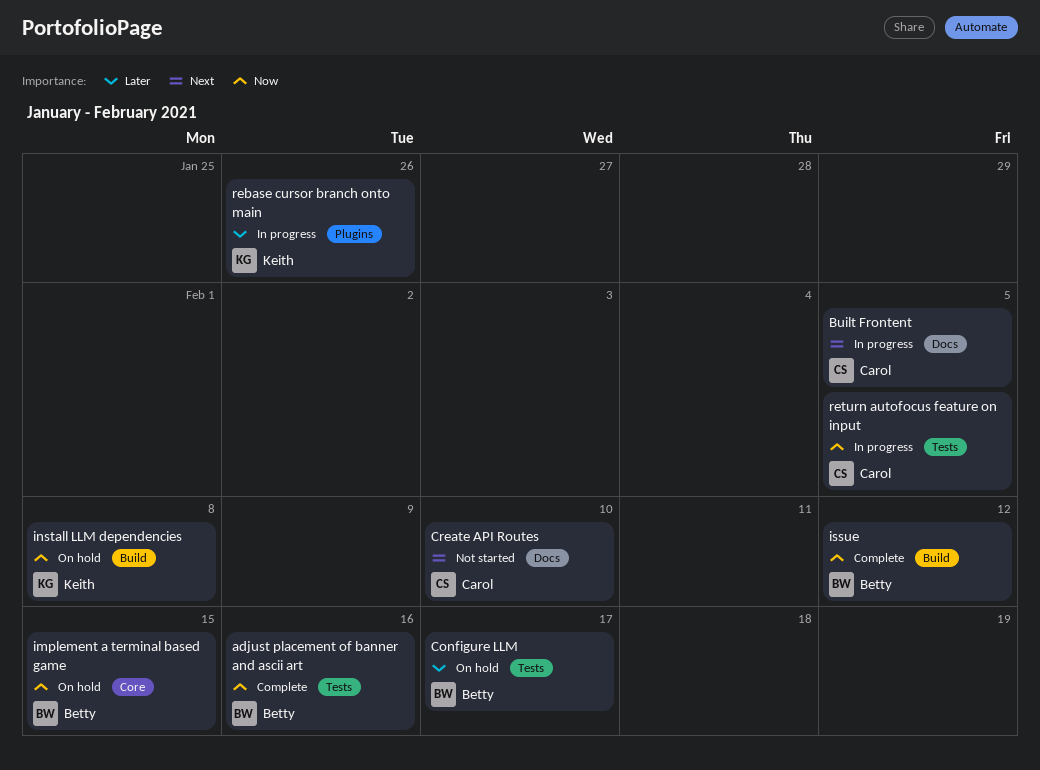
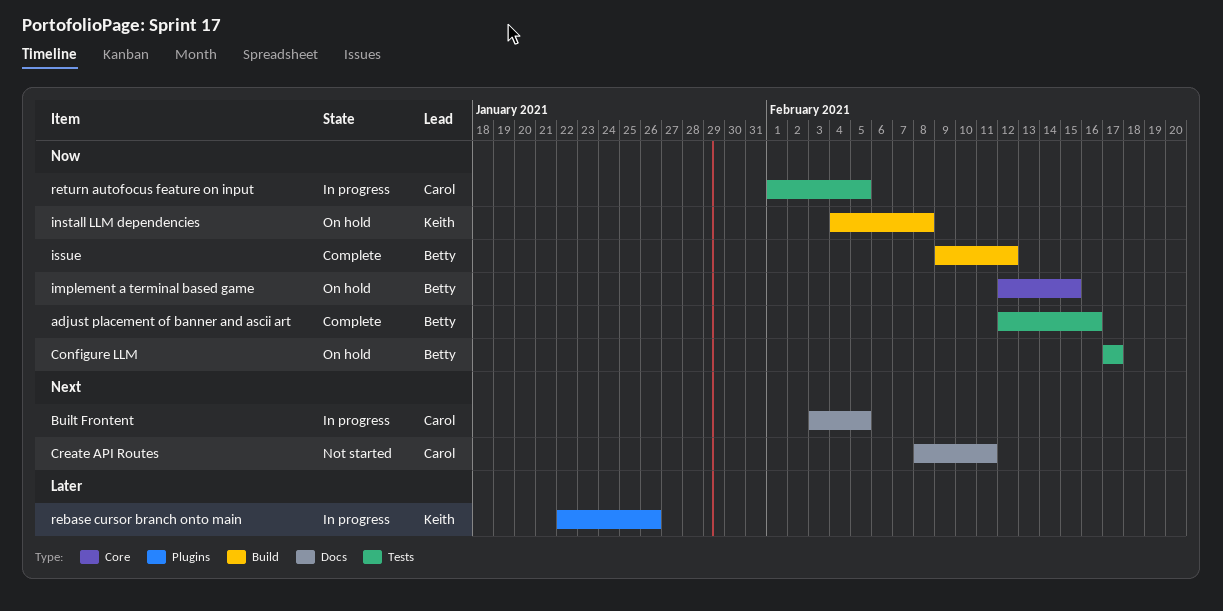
Configure LLM, priority: Later -> Now
Create API Routes, due: Feb 10 -> Feb 11

